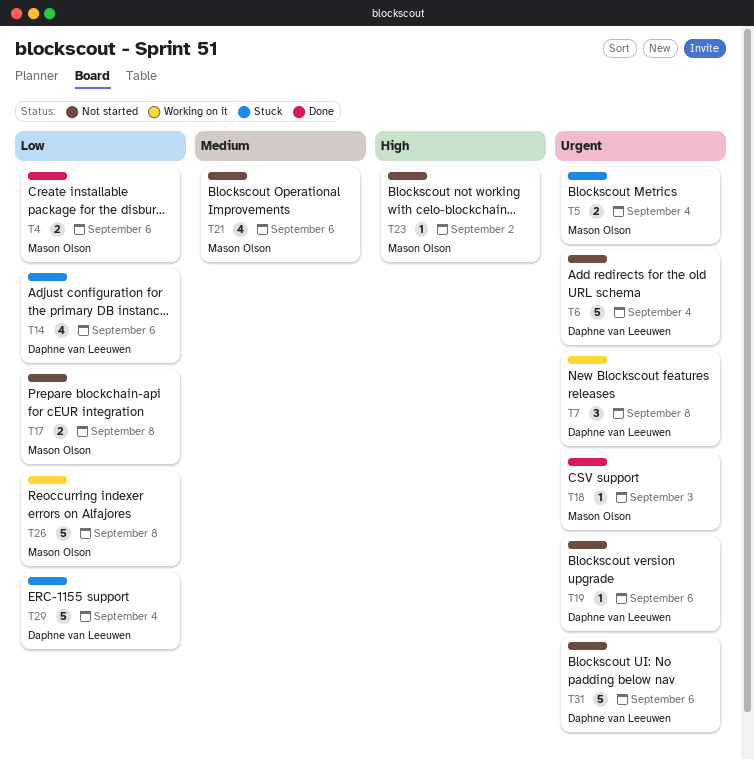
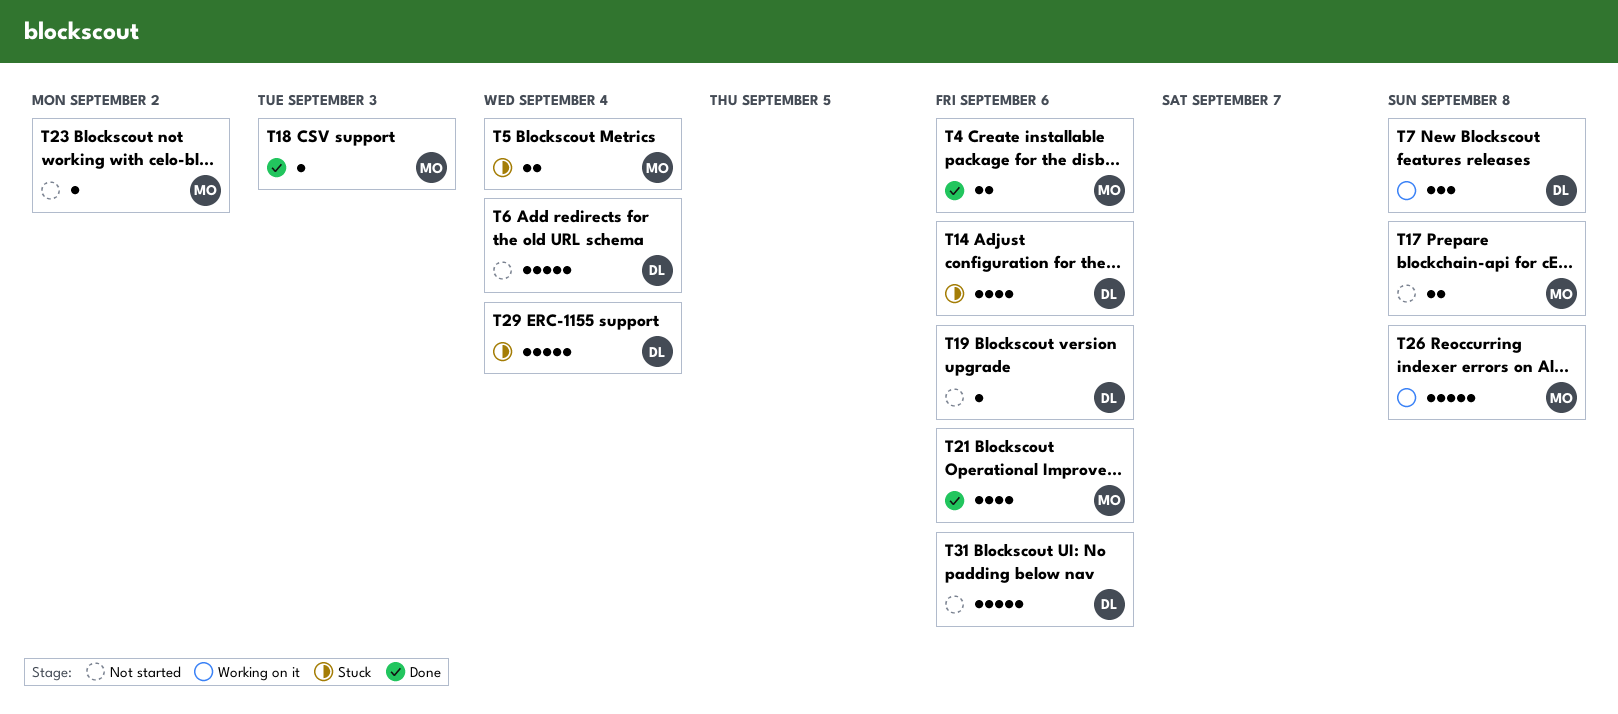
T21, status: Not started -> Done

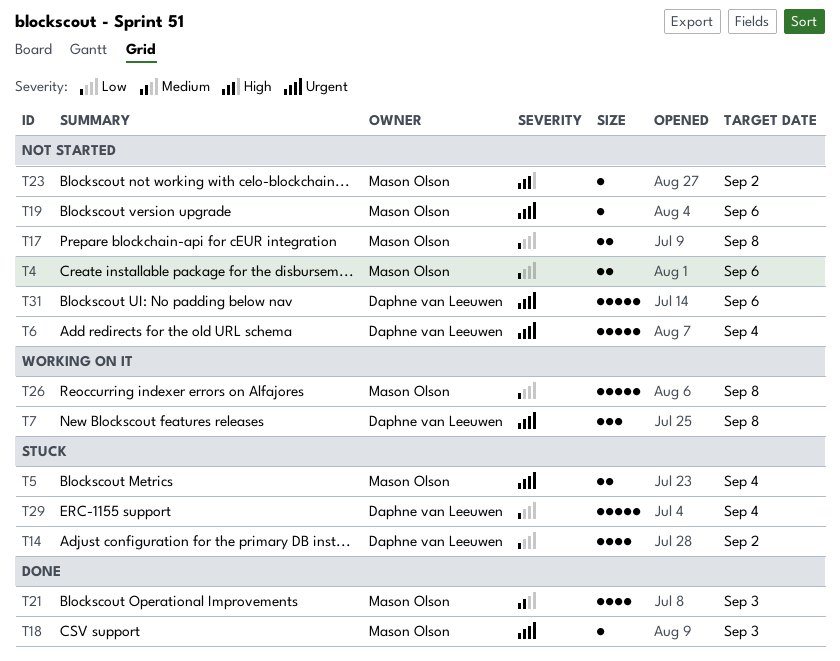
T4, status: Done -> Not started
T14, due: Sep 6 -> Sep 2
T19, owner: Daphne van Leeuwen -> Mason Olson
T21, due: Sep 6 -> Sep 3

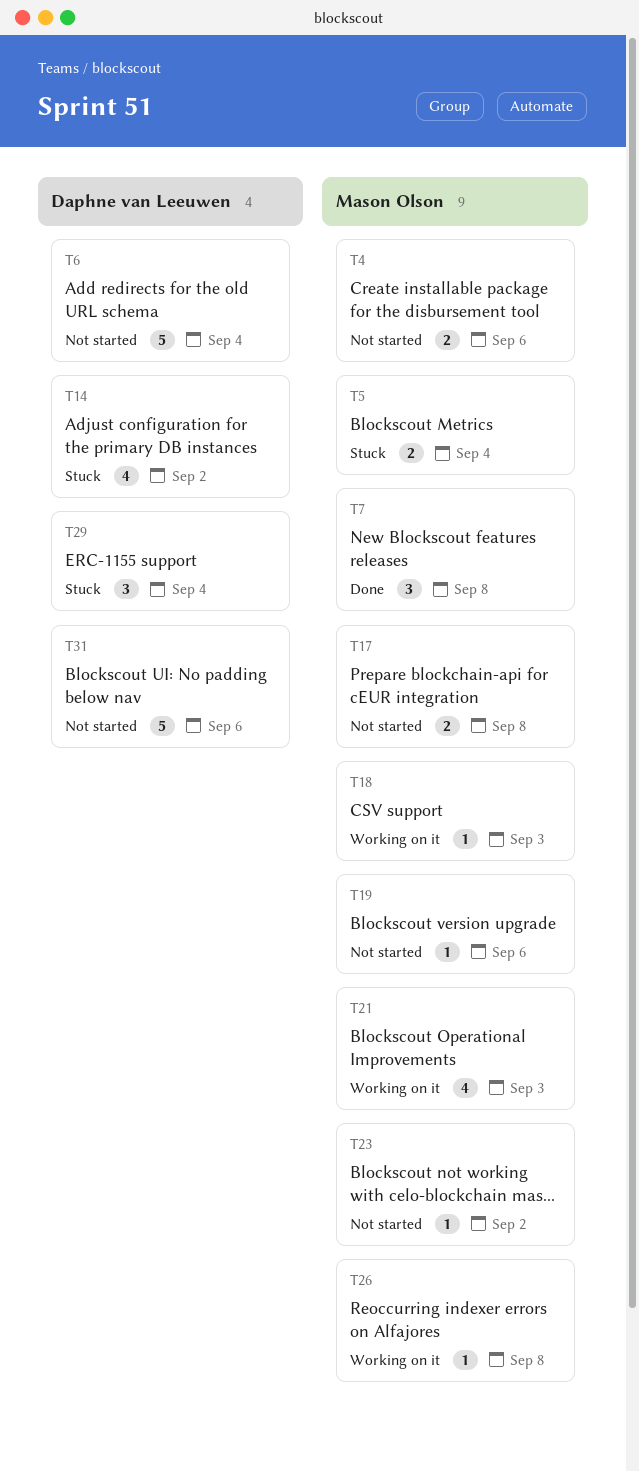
T7, status: Working on it -> Done
T7, owner: Daphne van Leeuwen -> Mason Olson
T18, status: Done -> Working on it
T21, status: Done -> Working on it
T26, estimate: 5 -> 1
T29, estimate: 5 -> 3

